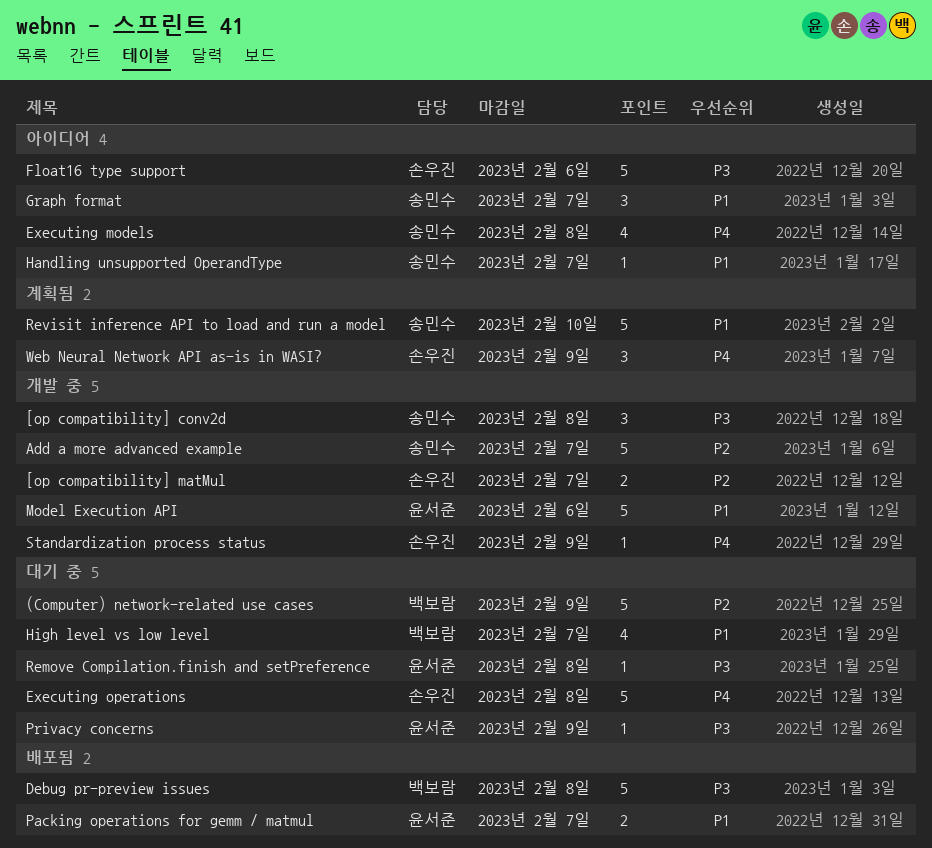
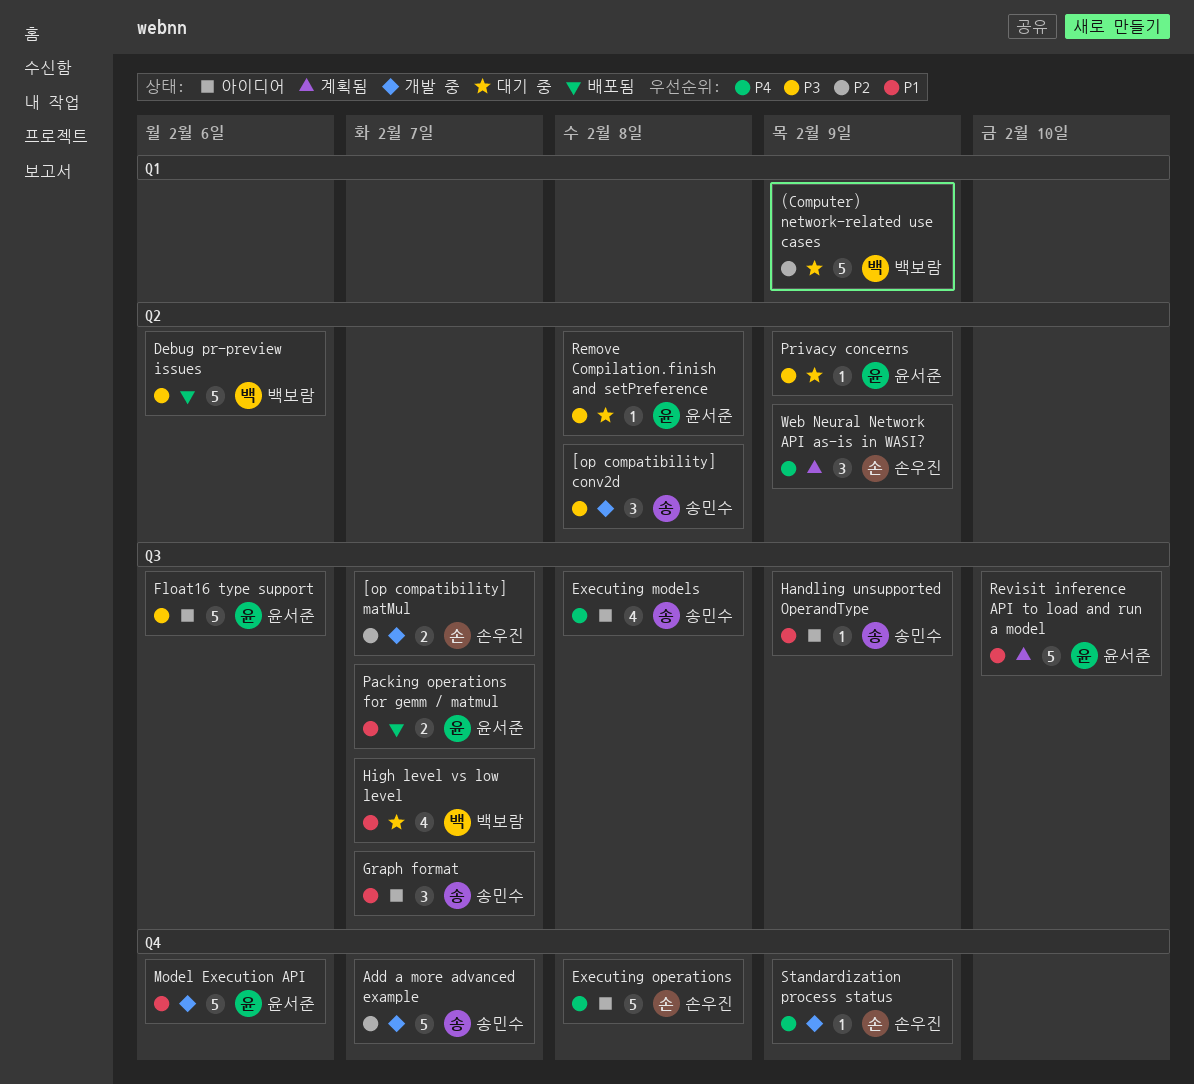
Debug pr-preview issues, due: Feb 8 -> Feb 6
Executing operations, status: 대기 중 -> 아이디어
Float16 type support, owner: 손우진 -> 윤서준
Handling unsupported OperandType, due: Feb 7 -> Feb 9
Revisit inference API to load and run a model, owner: 송민수 -> 윤서준

